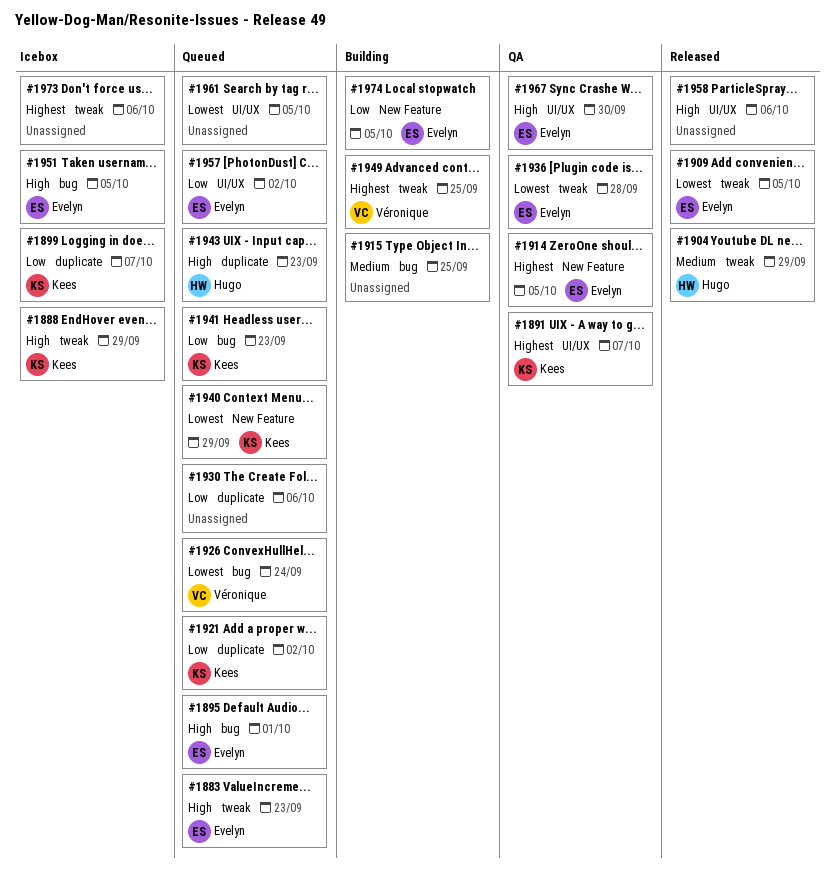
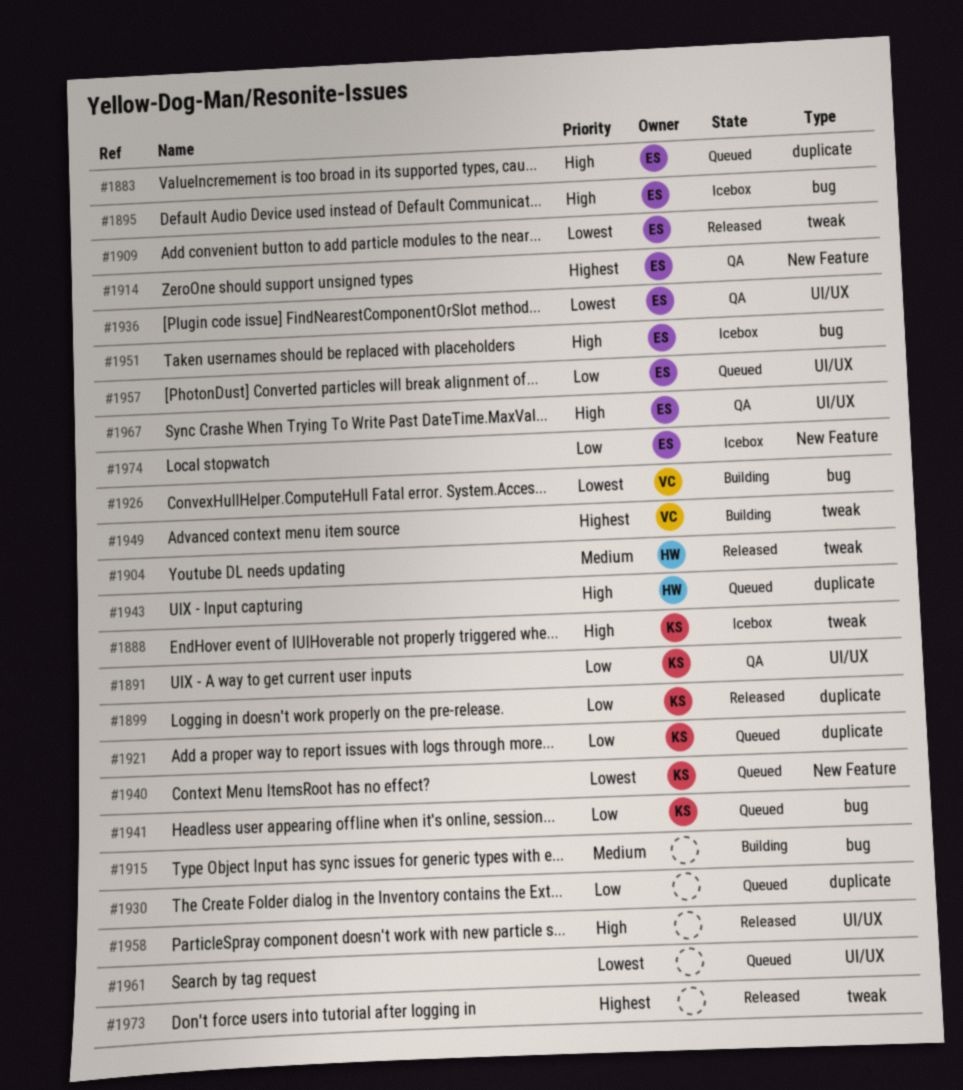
#1883, label: tweak -> duplicate
#1891, priority: Highest -> Low
#1895, status: Queued -> Icebox
#1899, status: Icebox -> Released
#1926, status: Queued -> Building
#1936, label: tweak -> UI/UX
#1973, status: Icebox -> Released
#1974, status: Building -> Icebox

